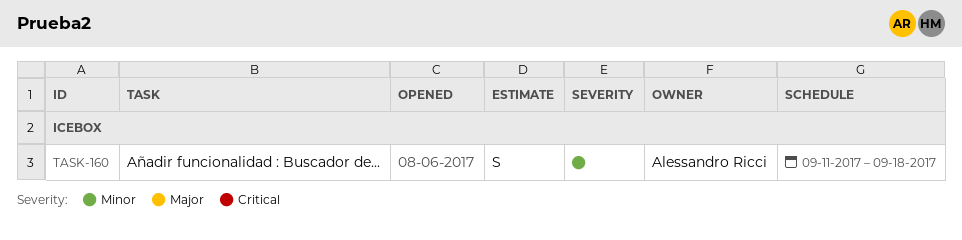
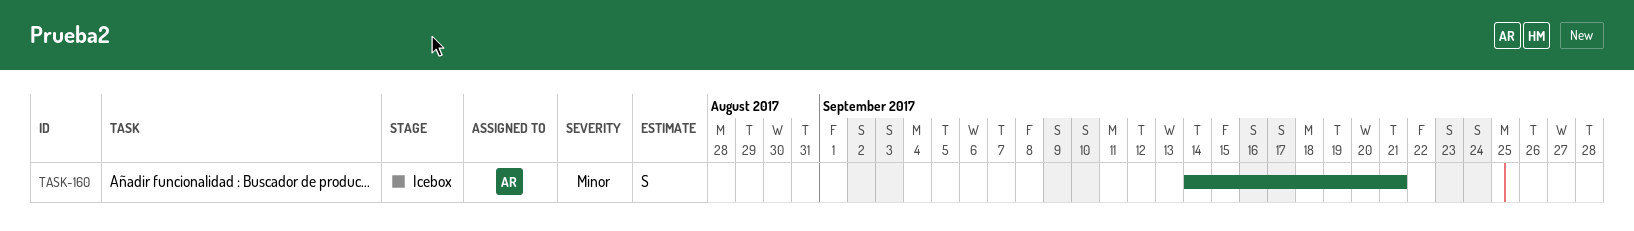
TASK-160, start: Sep 11 -> Sep 14
TASK-160, due: Sep 18 -> Sep 21

